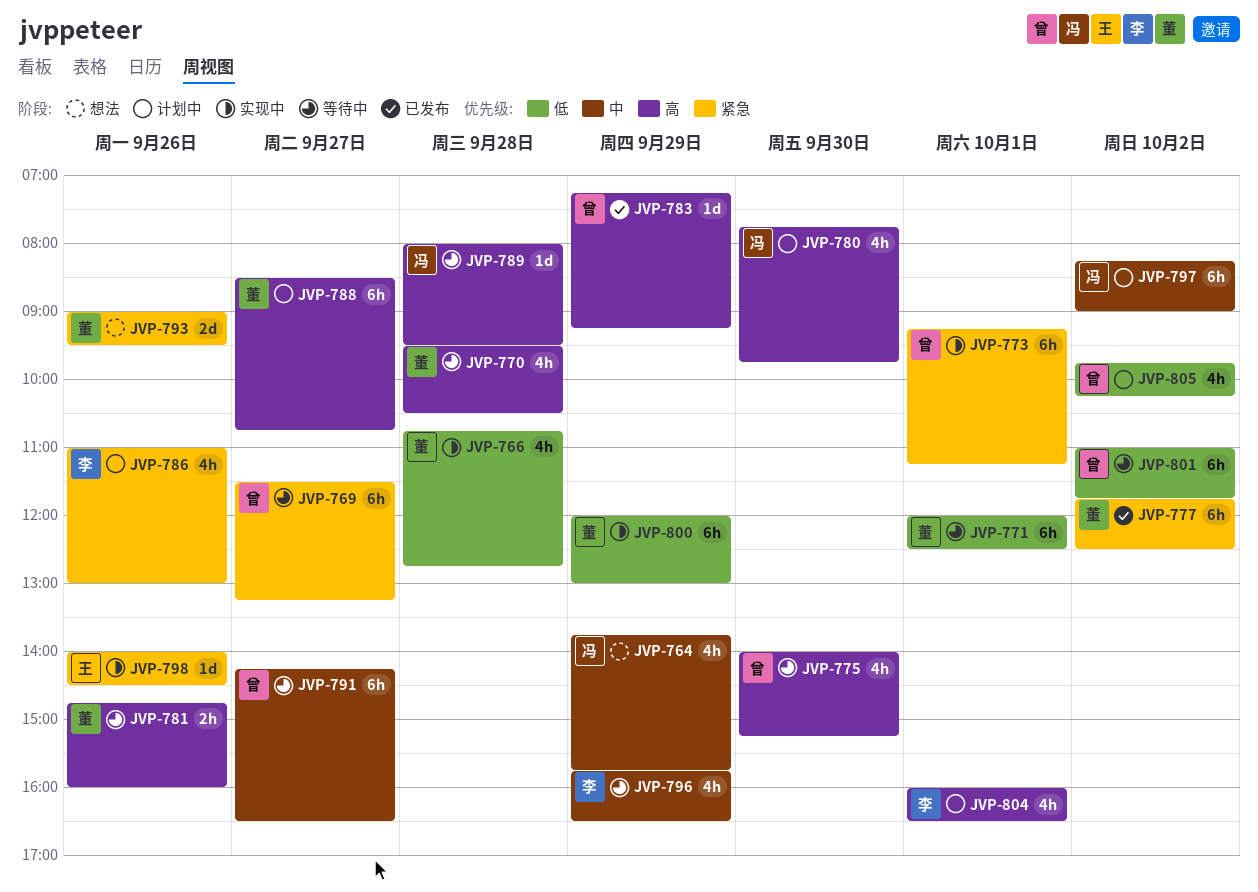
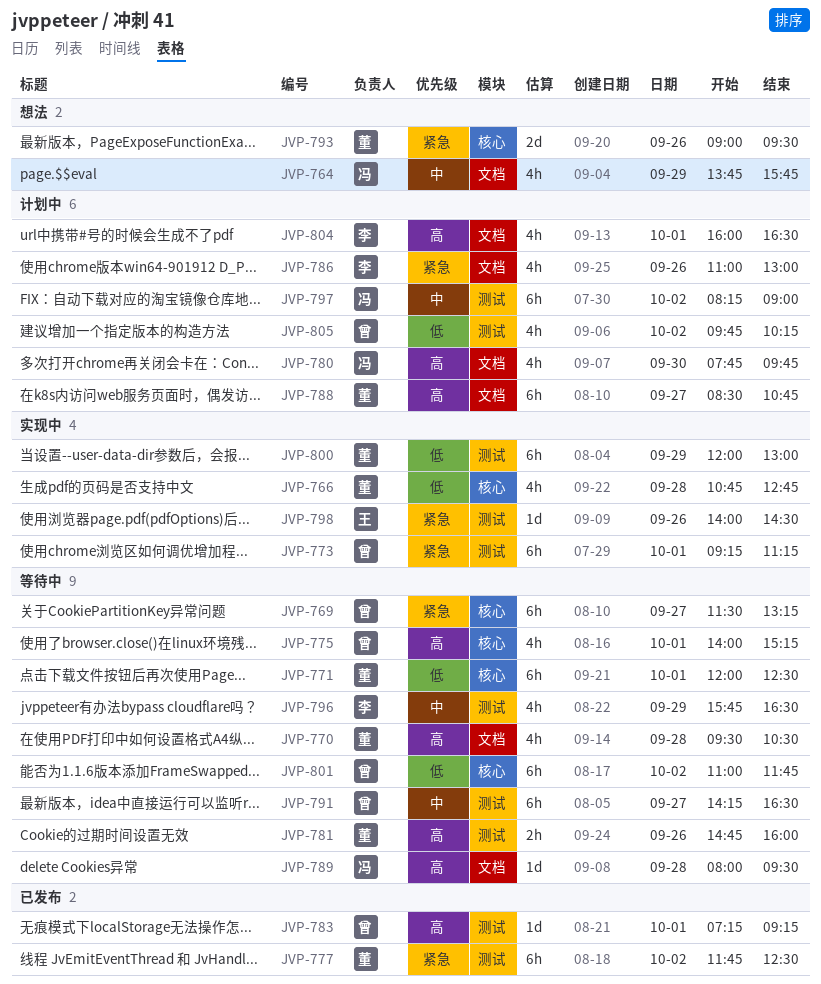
JVP-775, day: Sep 30 -> Oct 1
JVP-783, day: Sep 29 -> Oct 1

